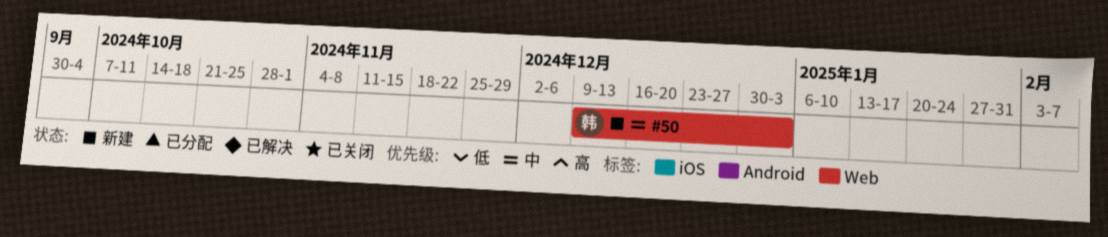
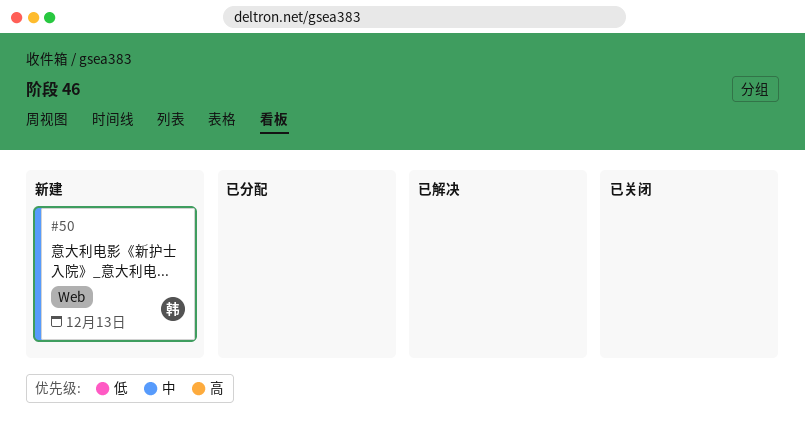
#50, due: Jan 3 -> Dec 13

